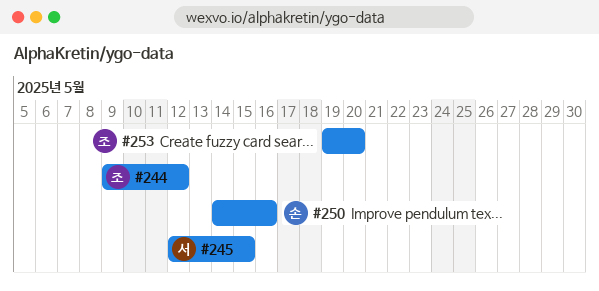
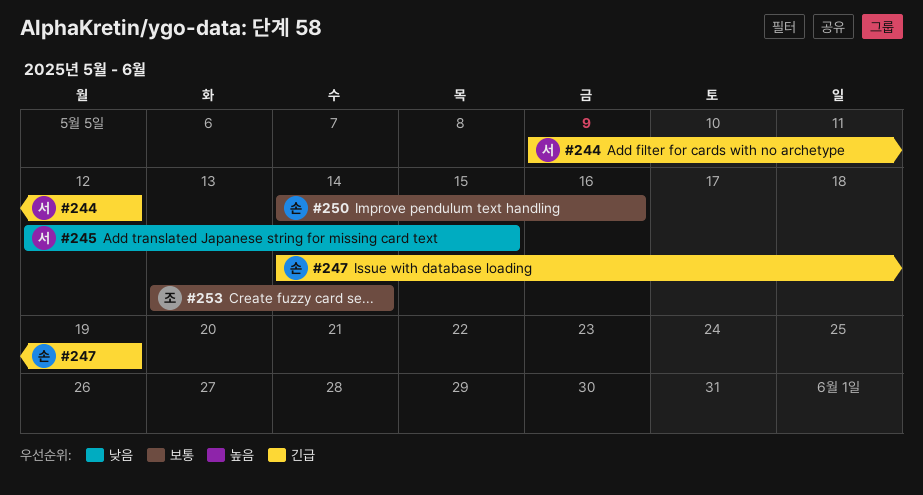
#244, owner: 조 -> 서
#247: none -> present
#253, start: May 19 -> May 13
#253, due: May 20 -> May 14

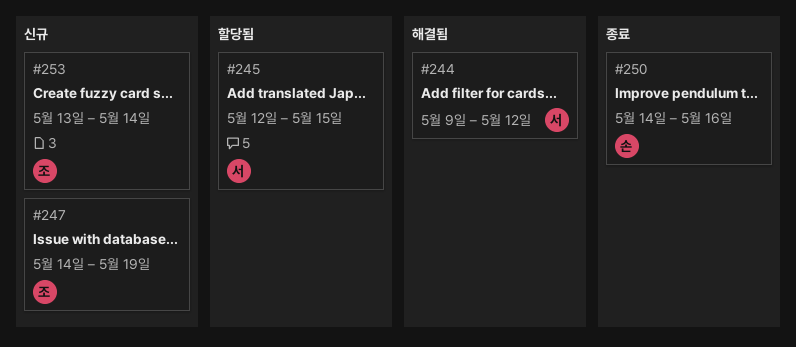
#247, owner: 손 -> 조

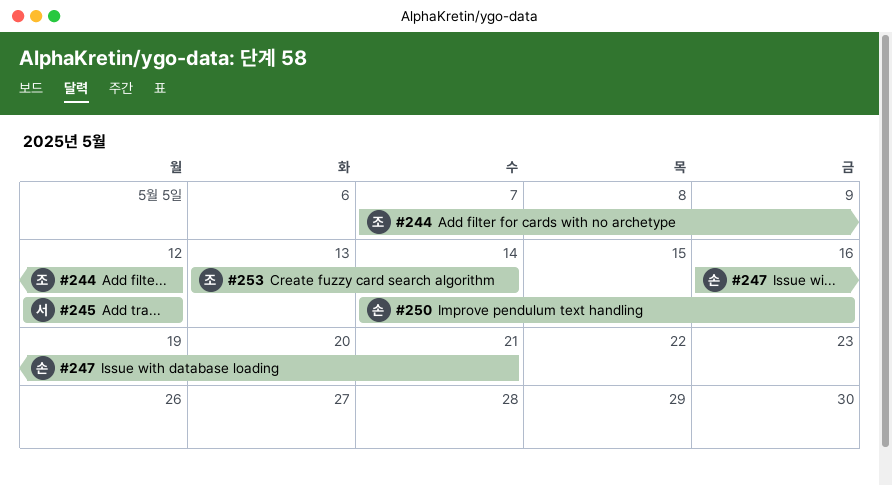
#244, owner: 서 -> 조
#244, start: May 9 -> May 7
#245, due: May 15 -> May 12
#247, owner: 조 -> 손
#247, start: May 14 -> May 16
#247, due: May 19 -> May 21

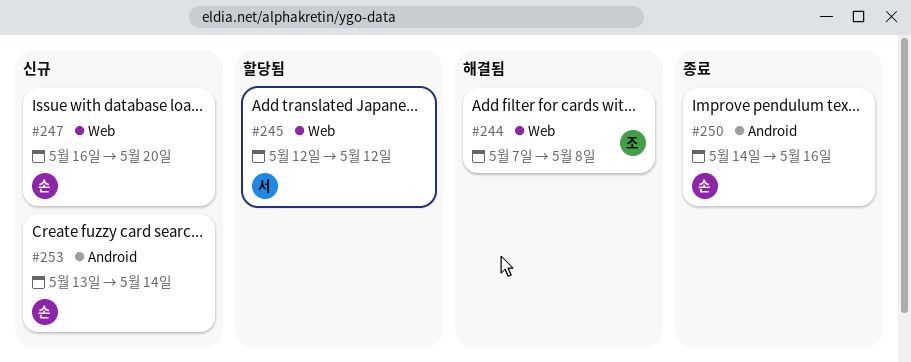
#244, due: May 12 -> May 8
#247, due: May 21 -> May 20
#253, owner: 조 -> 손

